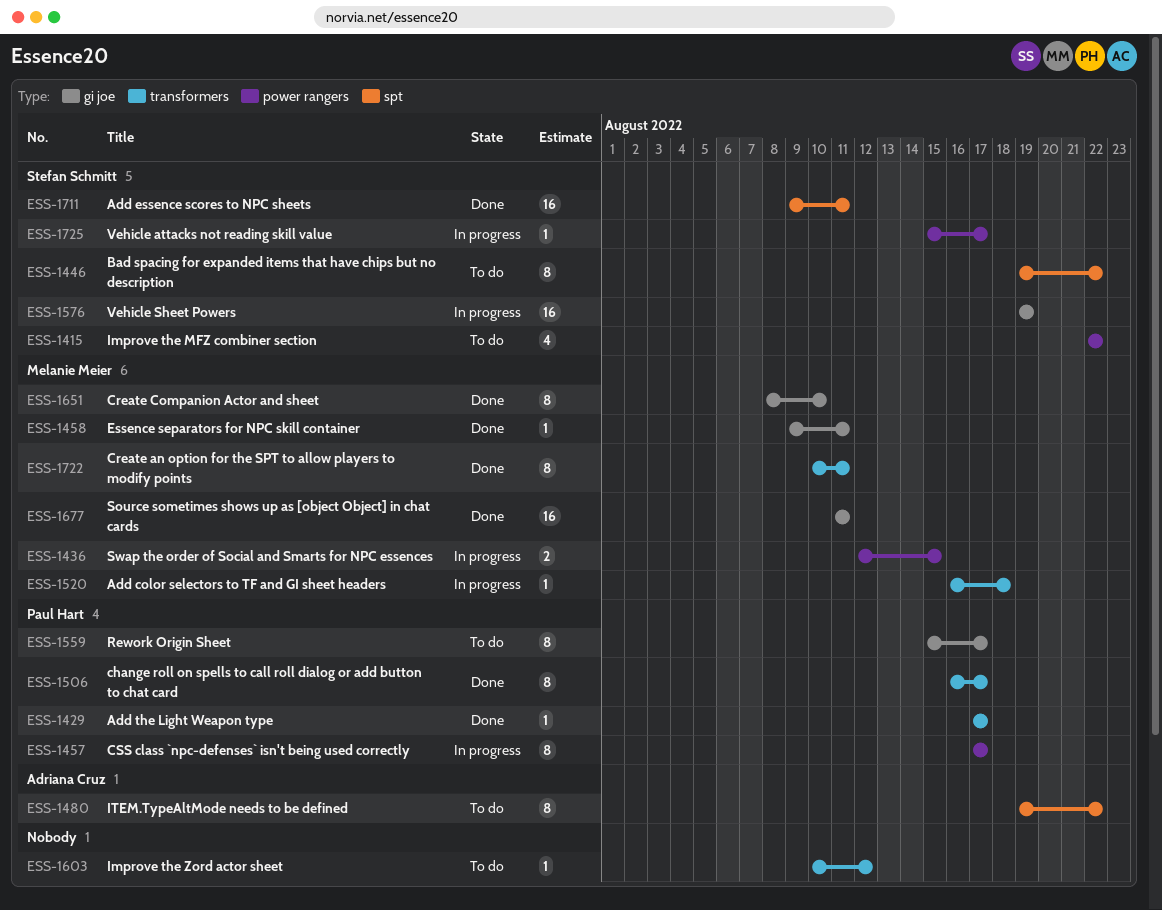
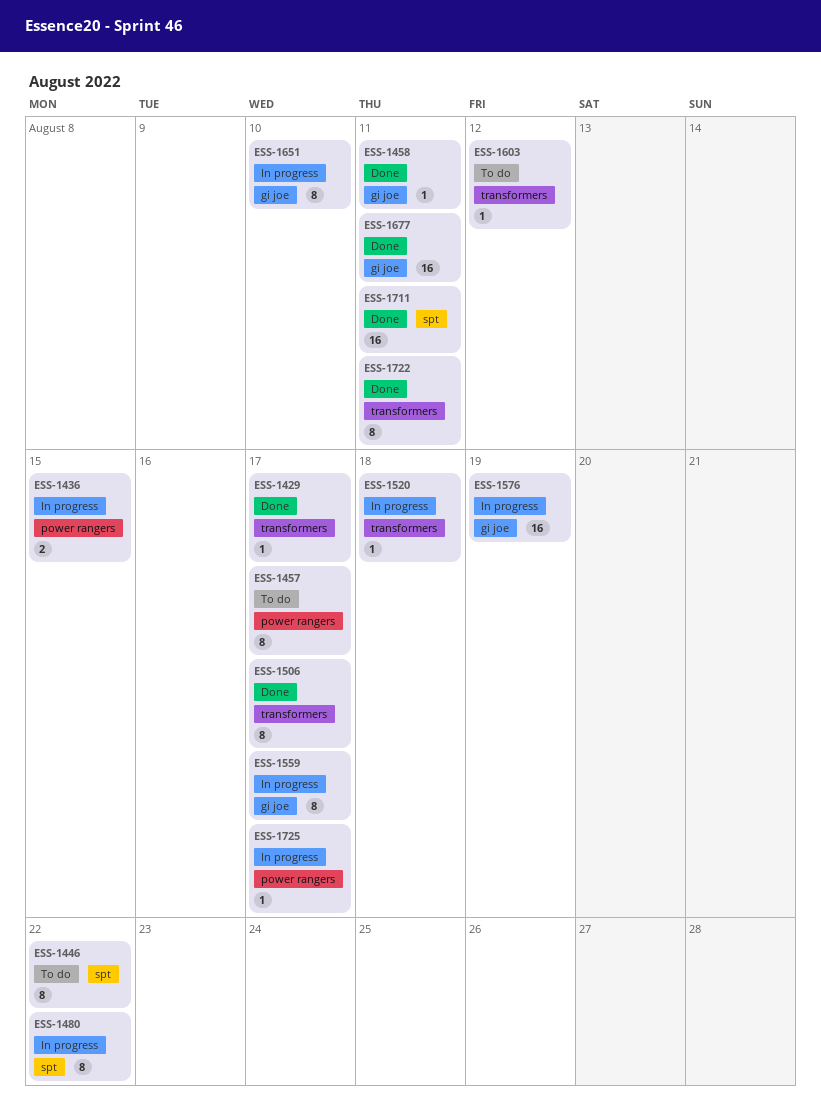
ESS-1415: present -> none
ESS-1457, status: In progress -> To do
ESS-1480, status: To do -> In progress
ESS-1559, status: To do -> In progress
ESS-1651, status: Done -> In progress

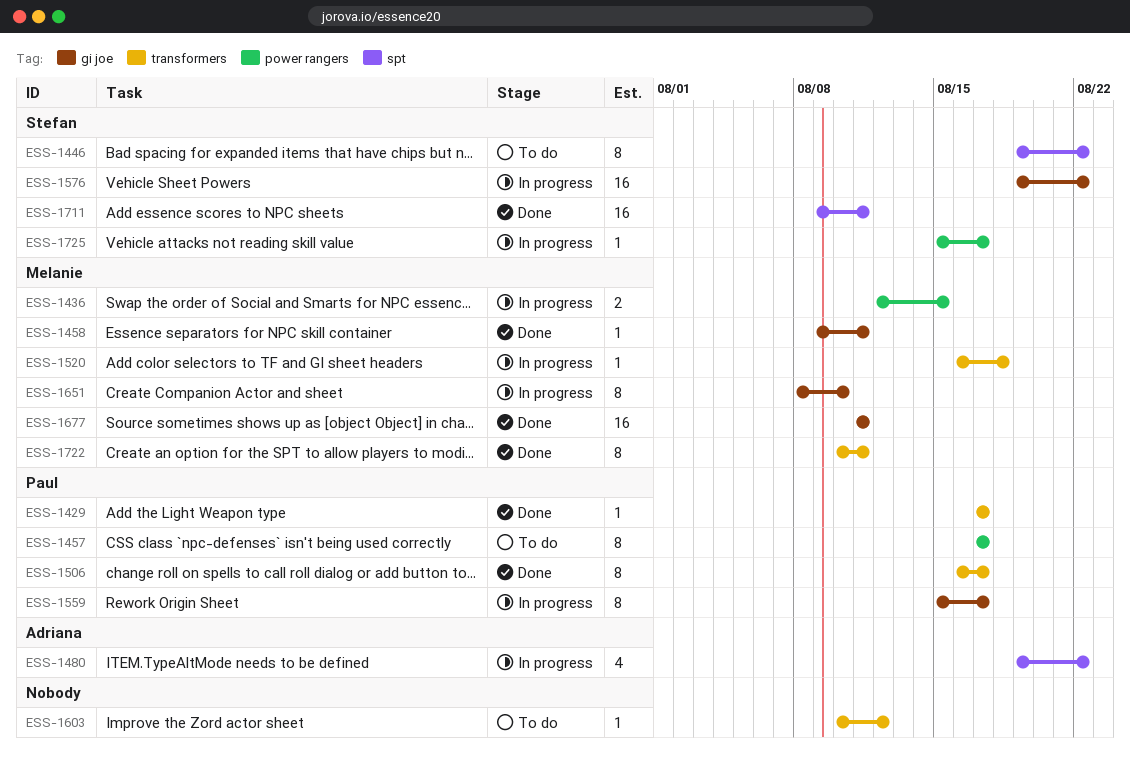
ESS-1480, estimate: 8 -> 4
ESS-1576, due: Aug 19 -> Aug 22

